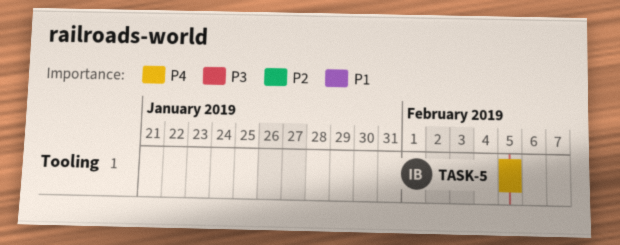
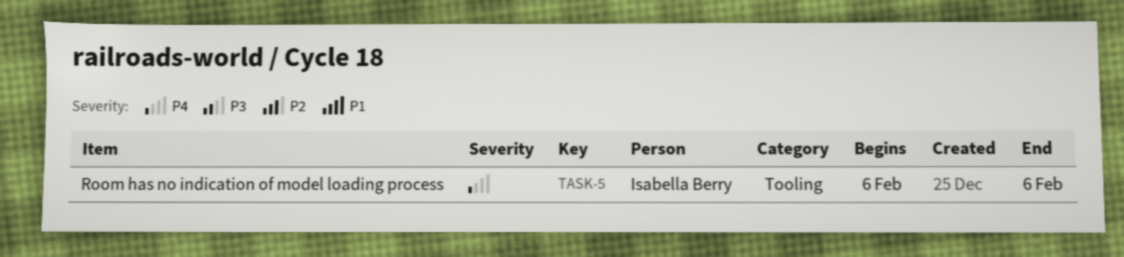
TASK-5, start: Feb 5 -> Feb 6
TASK-5, due: Feb 5 -> Feb 6

